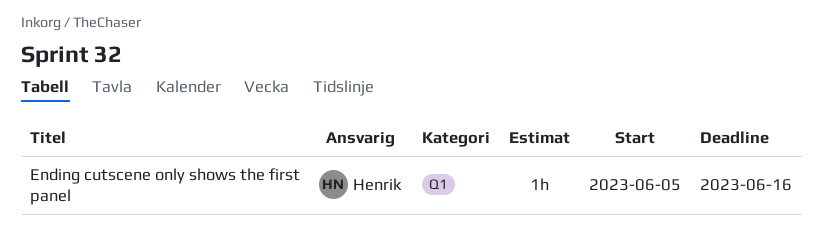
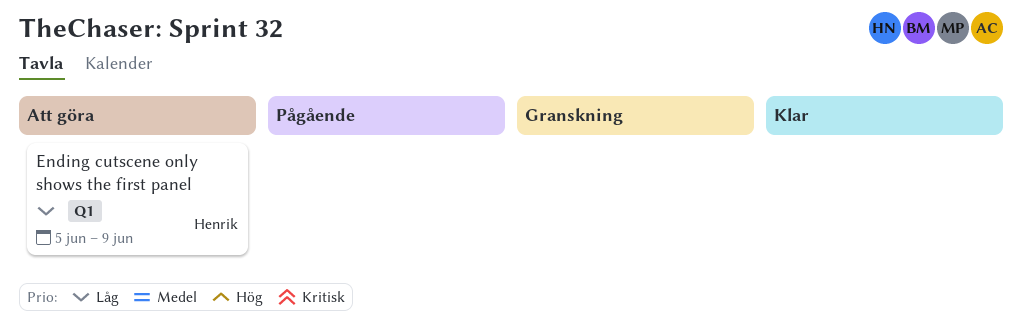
Ending cutscene only shows the first panel, due: Jun 16 -> Jun 9

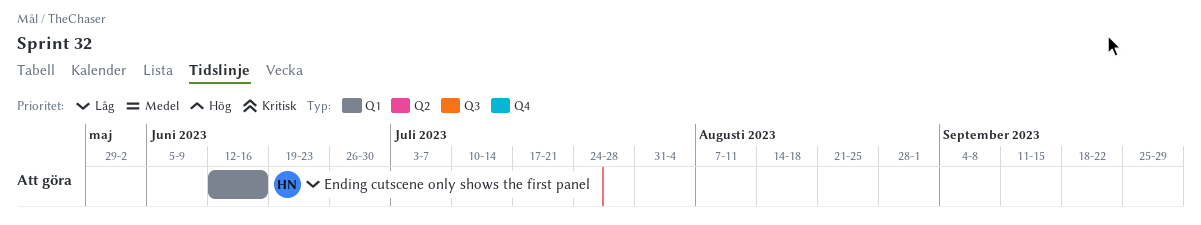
Ending cutscene only shows the first panel, start: Jun 5 -> Jun 12
Ending cutscene only shows the first panel, due: Jun 9 -> Jun 16

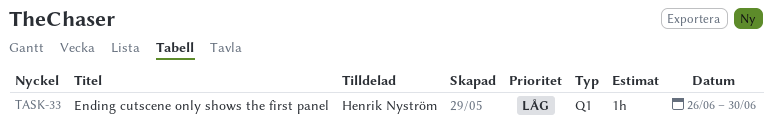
Ending cutscene only shows the first panel, start: Jun 12 -> Jun 26
Ending cutscene only shows the first panel, due: Jun 16 -> Jun 30

